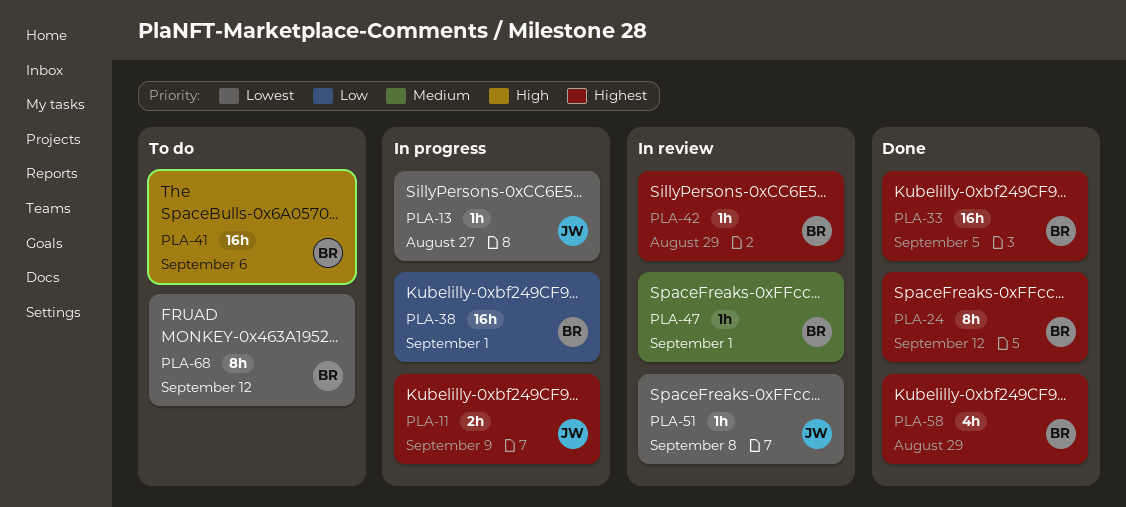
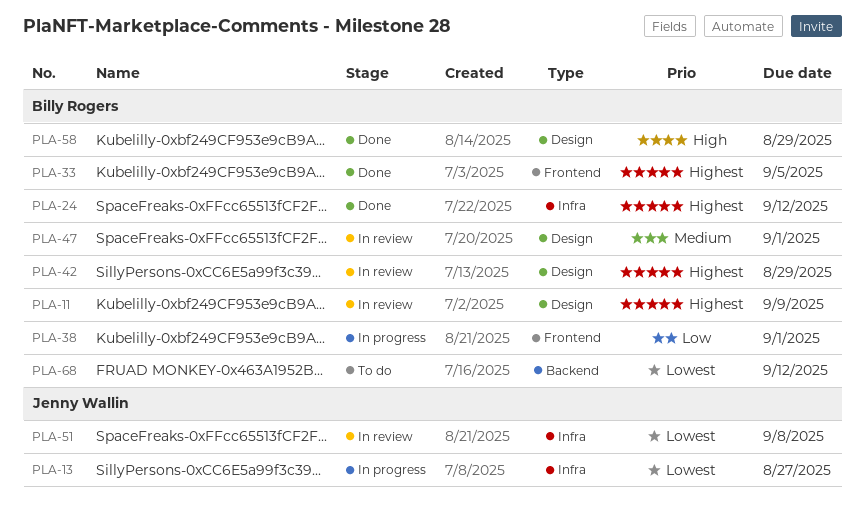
PLA-11, status: In progress -> In review
PLA-11, owner: Jenny Wallin -> Billy Rogers
PLA-41: present -> none
PLA-58, priority: Highest -> High

